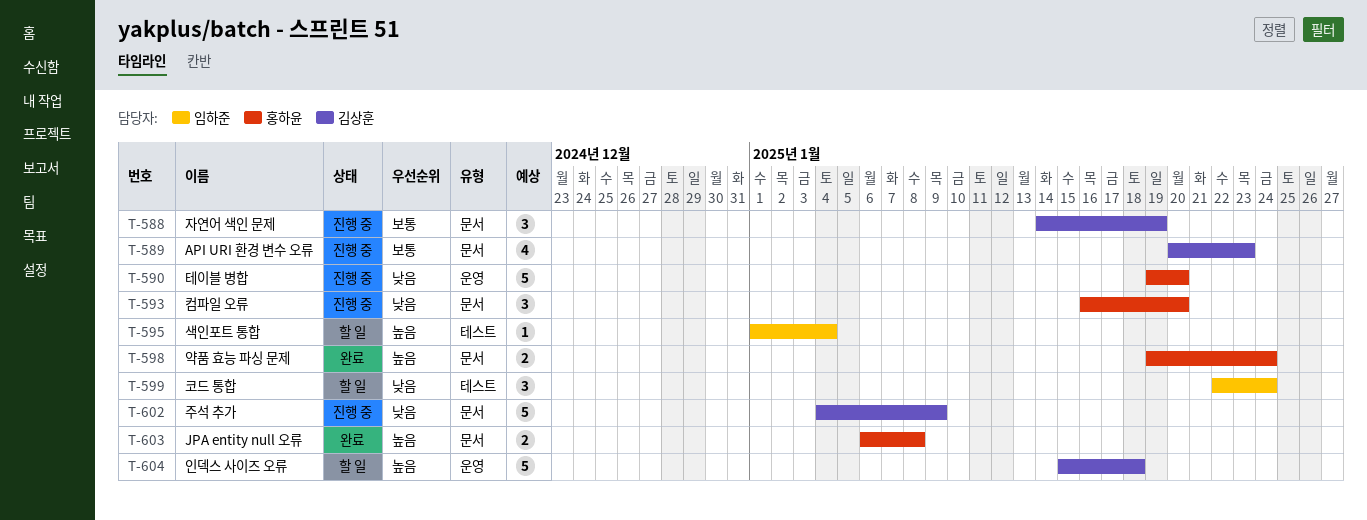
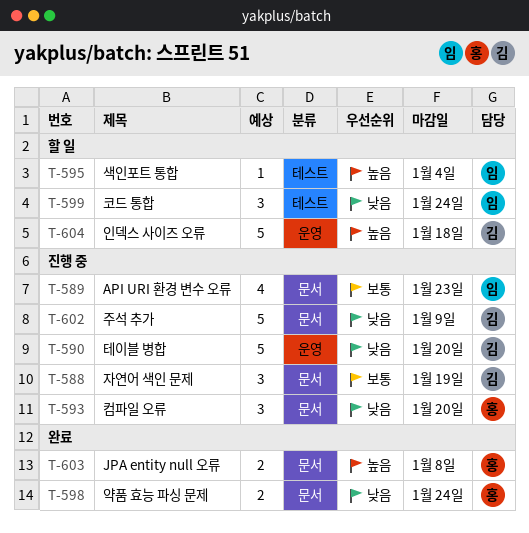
T-589, owner: 김상훈 -> 임하준
T-590, owner: 홍하윤 -> 김상훈
T-598, priority: 높음 -> 낮음

